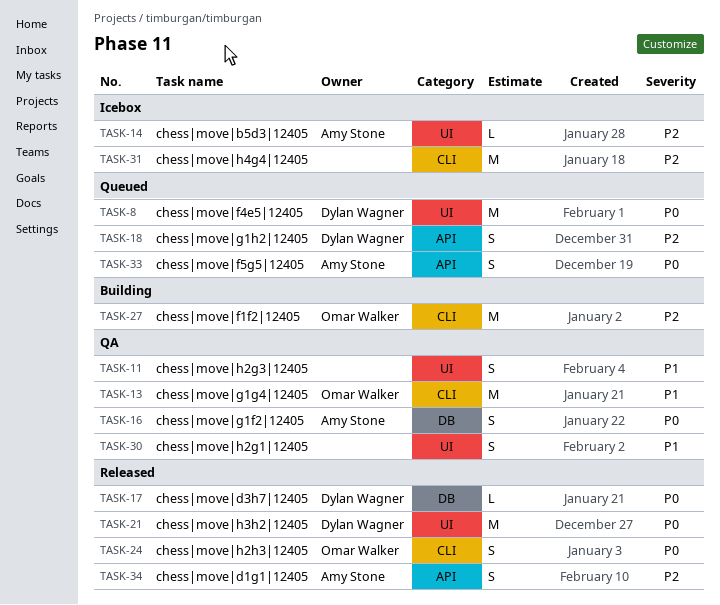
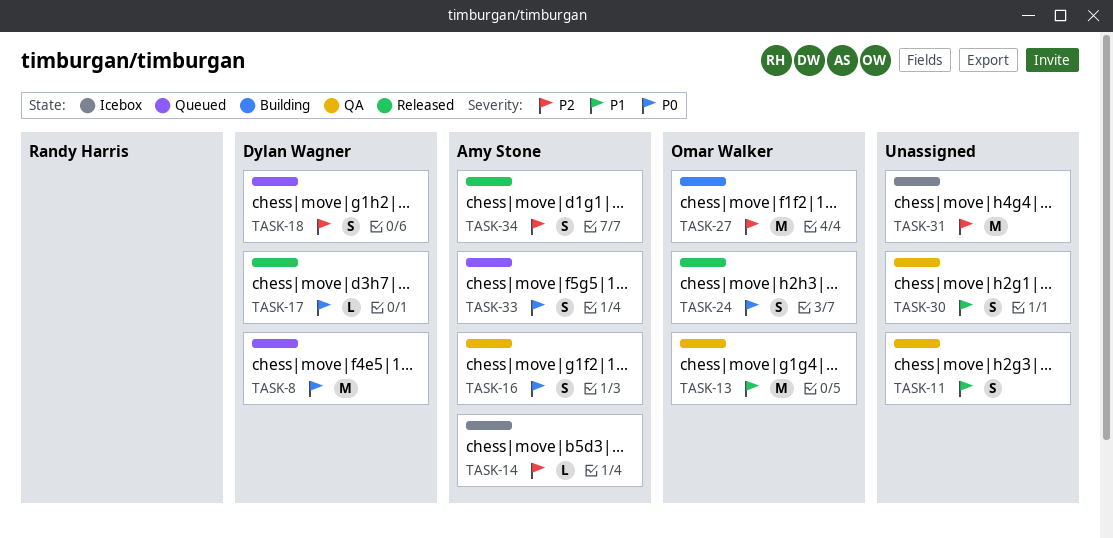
TASK-21: present -> none

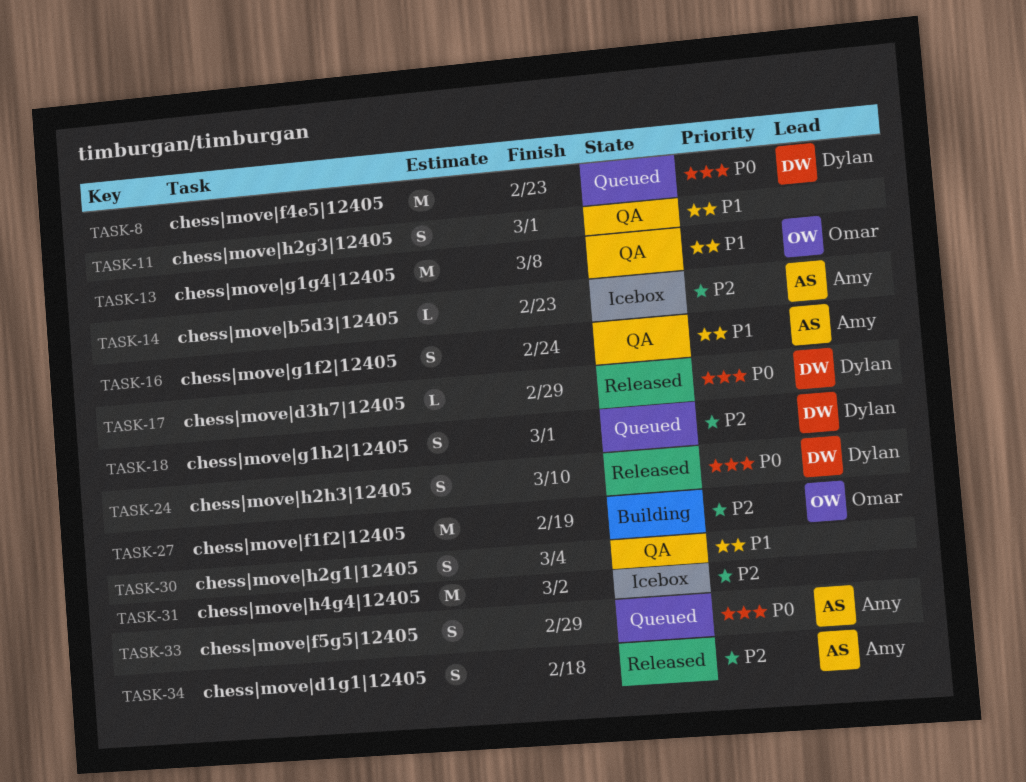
TASK-16, priority: P0 -> P1
TASK-24, owner: Omar Walker -> Dylan Wagner

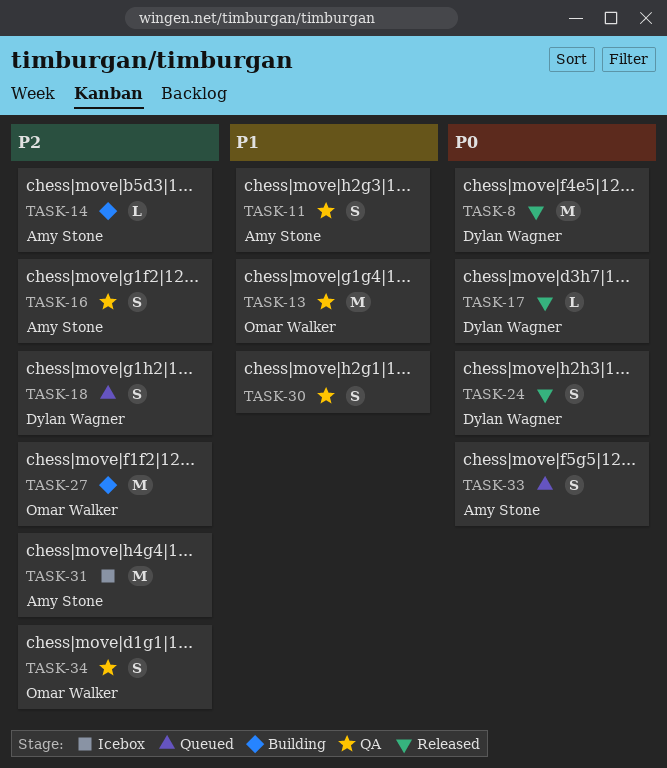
TASK-8, status: Queued -> Released
TASK-11, owner: none -> Amy Stone
TASK-14, status: Icebox -> Building
TASK-16, priority: P1 -> P2
TASK-31, owner: none -> Amy Stone
TASK-34, status: Released -> QA
TASK-34, owner: Amy Stone -> Omar Walker

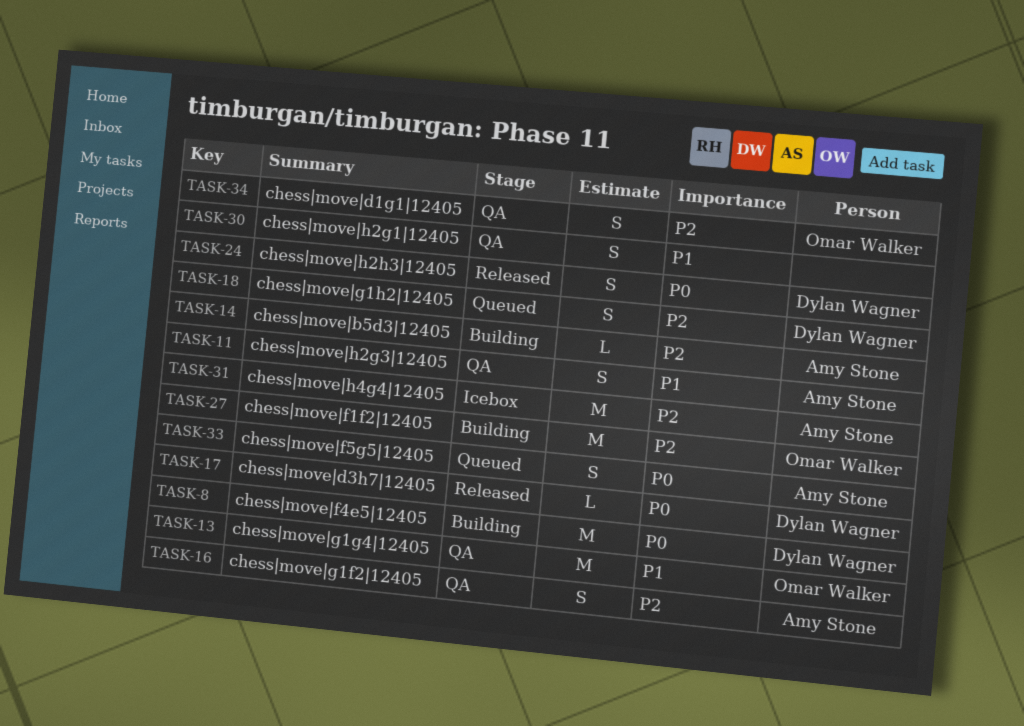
TASK-8, status: Released -> Building

